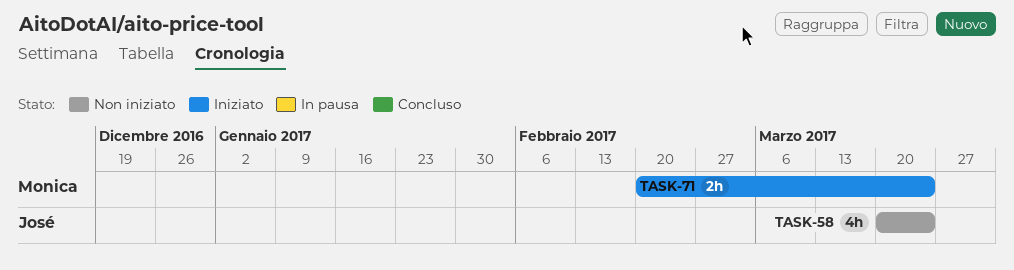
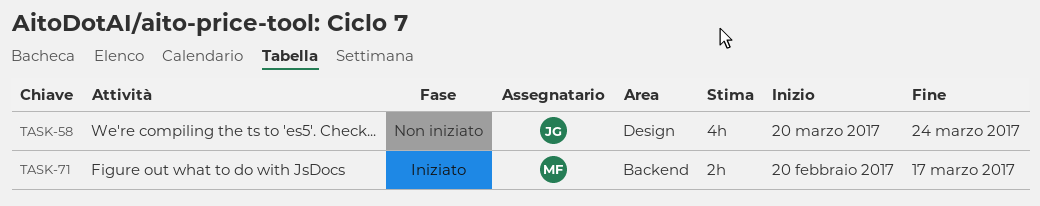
TASK-71, due: Mar 24 -> Mar 17

